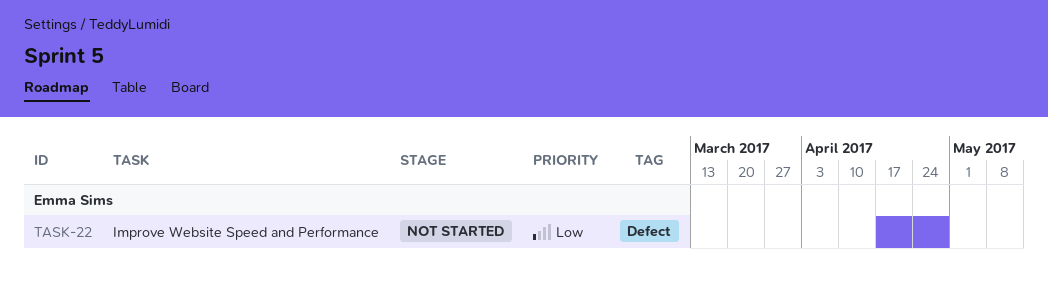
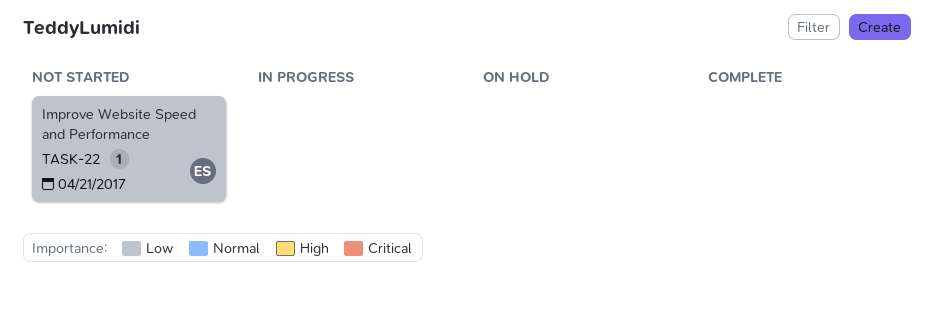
TASK-22, due: Apr 28 -> Apr 21

